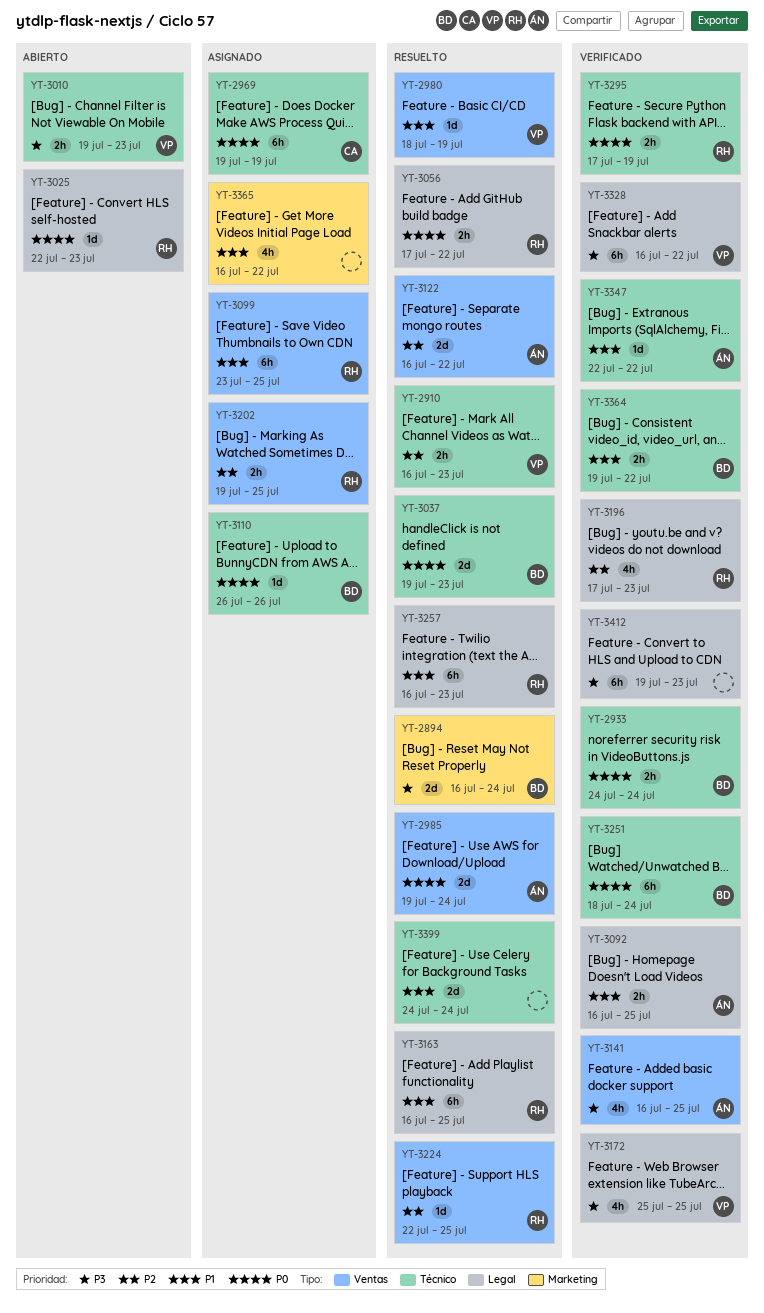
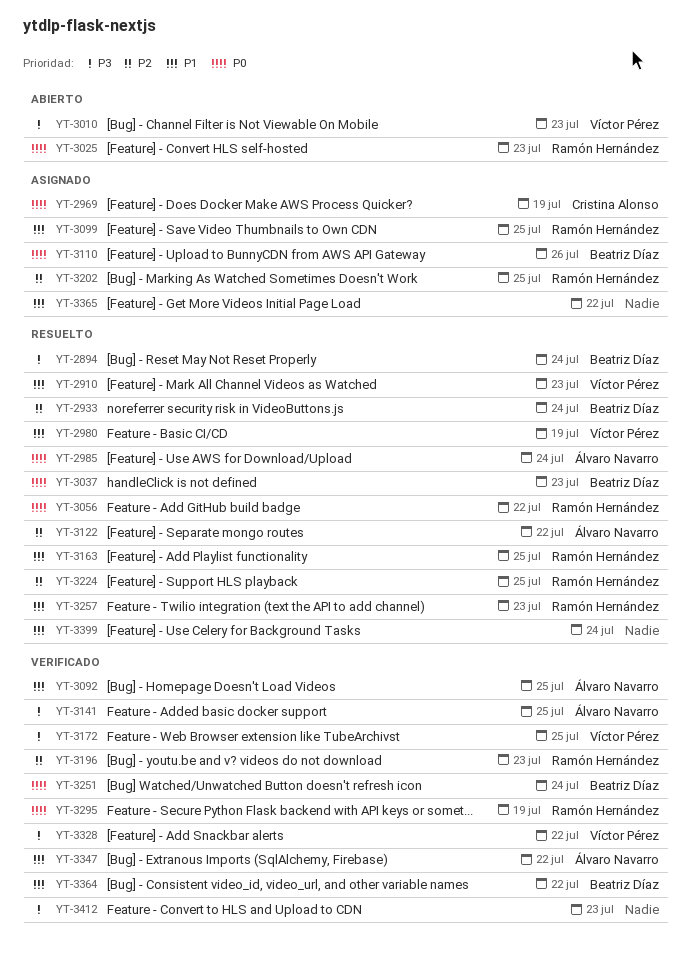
YT-2910, priority: P2 -> P1
YT-2933, status: Verificado -> Resuelto
YT-2933, priority: P0 -> P2

